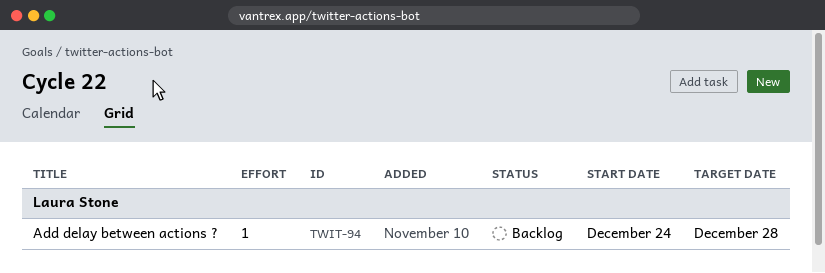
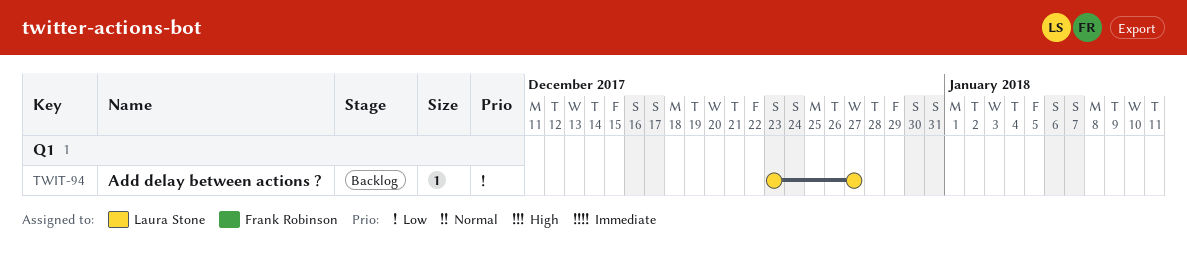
TWIT-94, start: Dec 24 -> Dec 23
TWIT-94, due: Dec 28 -> Dec 27

